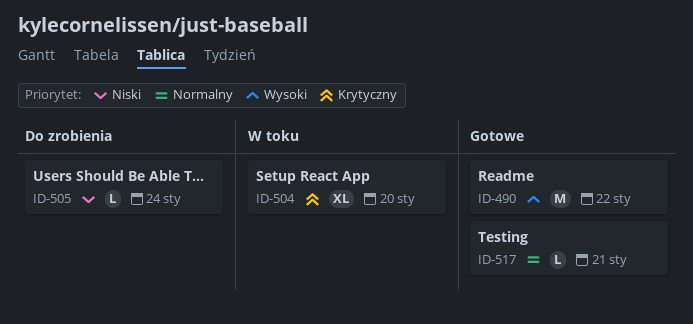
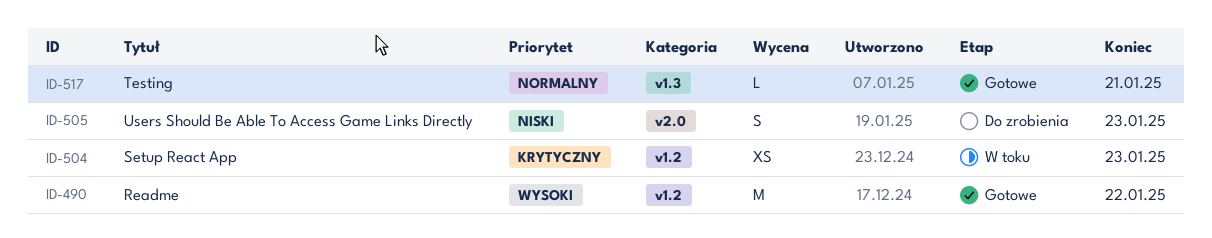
ID-504, estimate: XL -> XS
ID-504, due: Jan 20 -> Jan 23
ID-505, estimate: L -> S
ID-505, due: Jan 24 -> Jan 23

